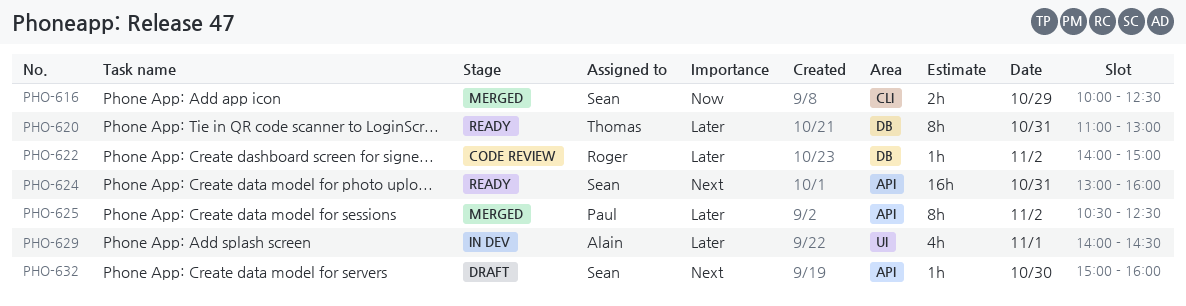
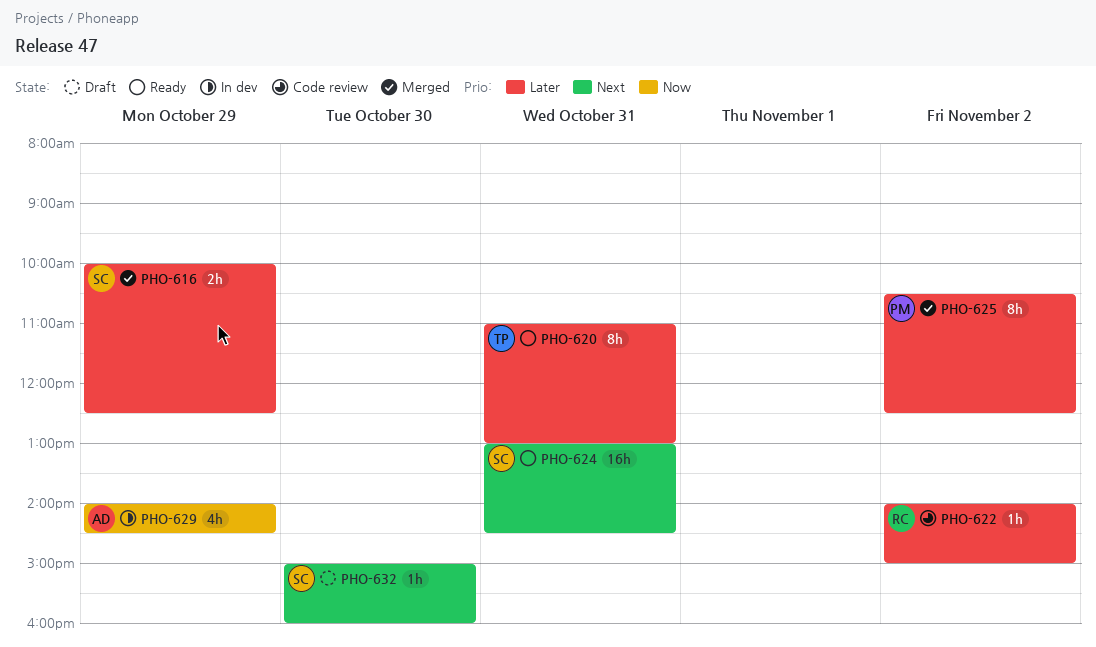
PHO-616, priority: Now -> Later
PHO-624, ends: 16:00 -> 14:30
PHO-629, priority: Later -> Now
PHO-629, day: Nov 1 -> Oct 29

